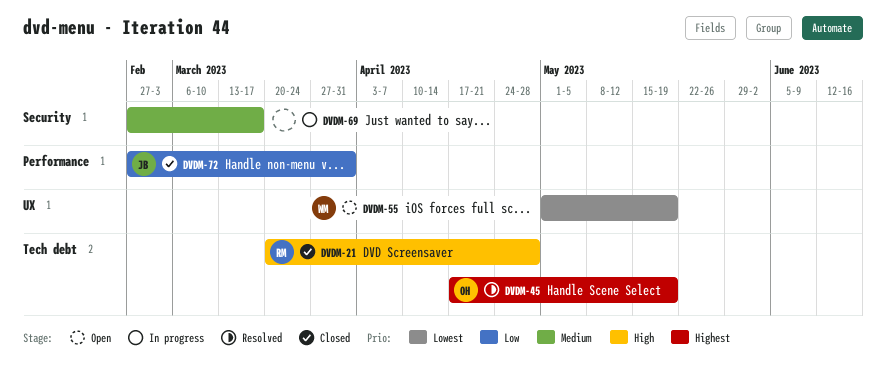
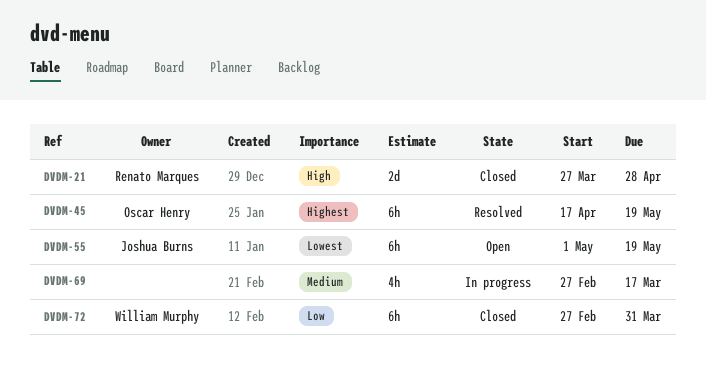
DVDM-21, start: Mar 20 -> Mar 27
DVDM-55, owner: William Murphy -> Joshua Burns
DVDM-72, owner: Joshua Burns -> William Murphy

